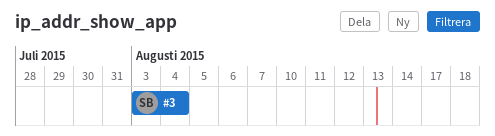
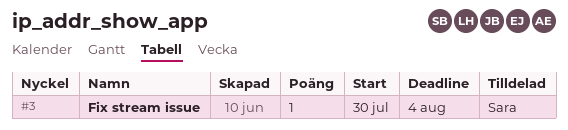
#3, start: Aug 3 -> Jul 30

